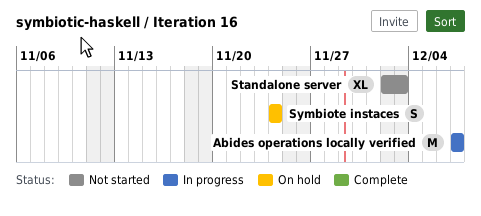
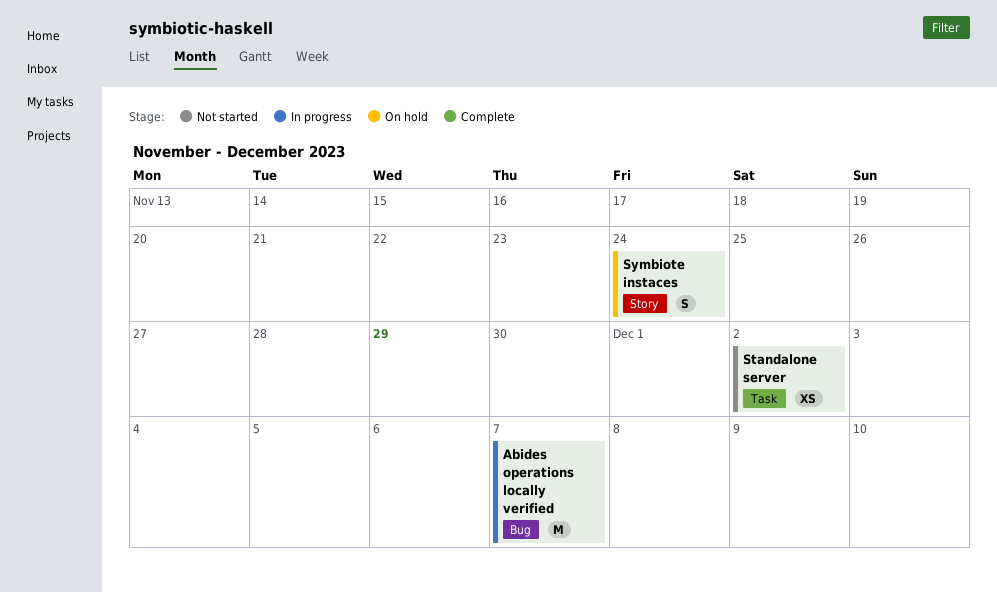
Standalone server, estimate: XL -> XS
Standalone server, due: Dec 3 -> Dec 2

